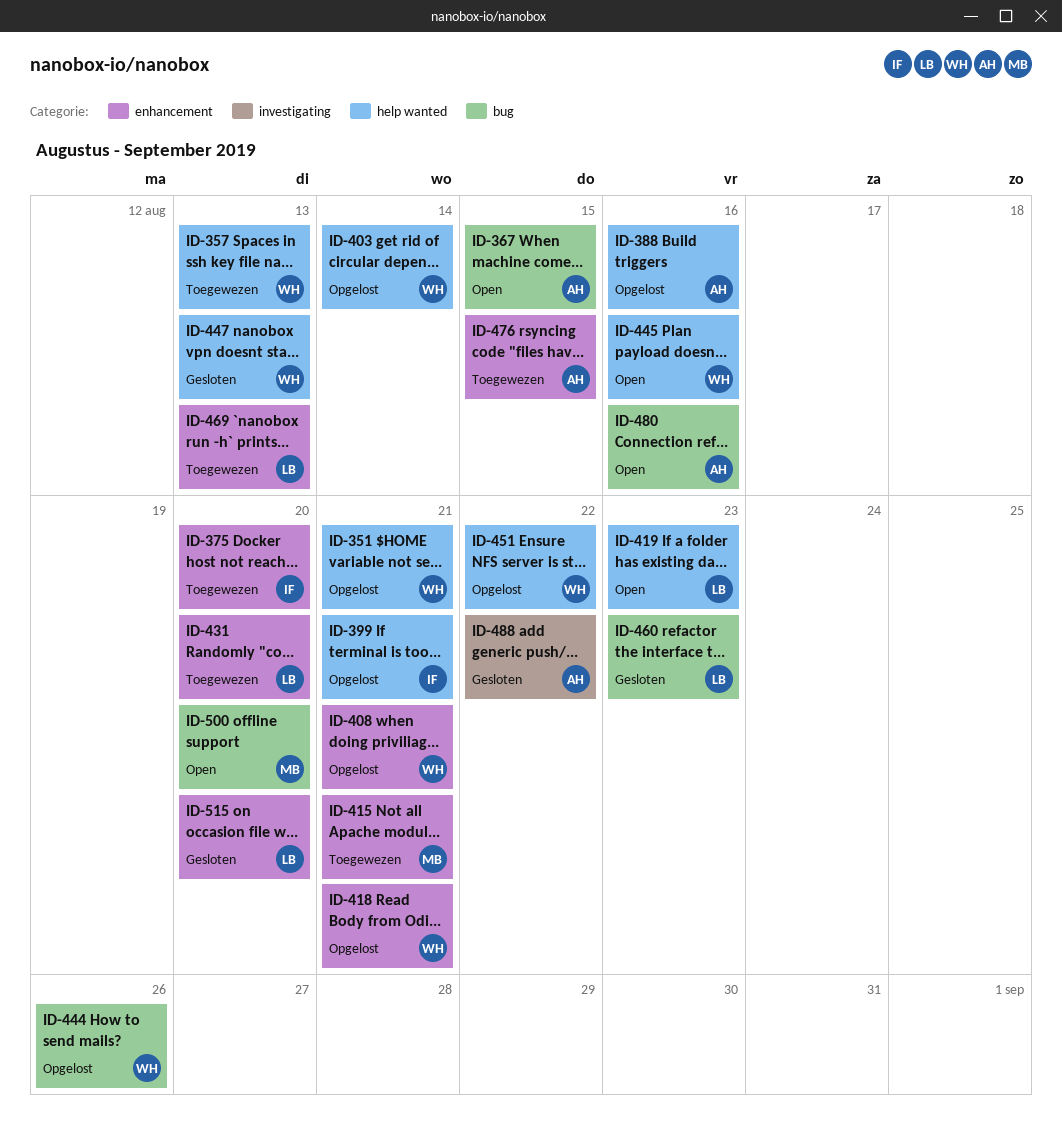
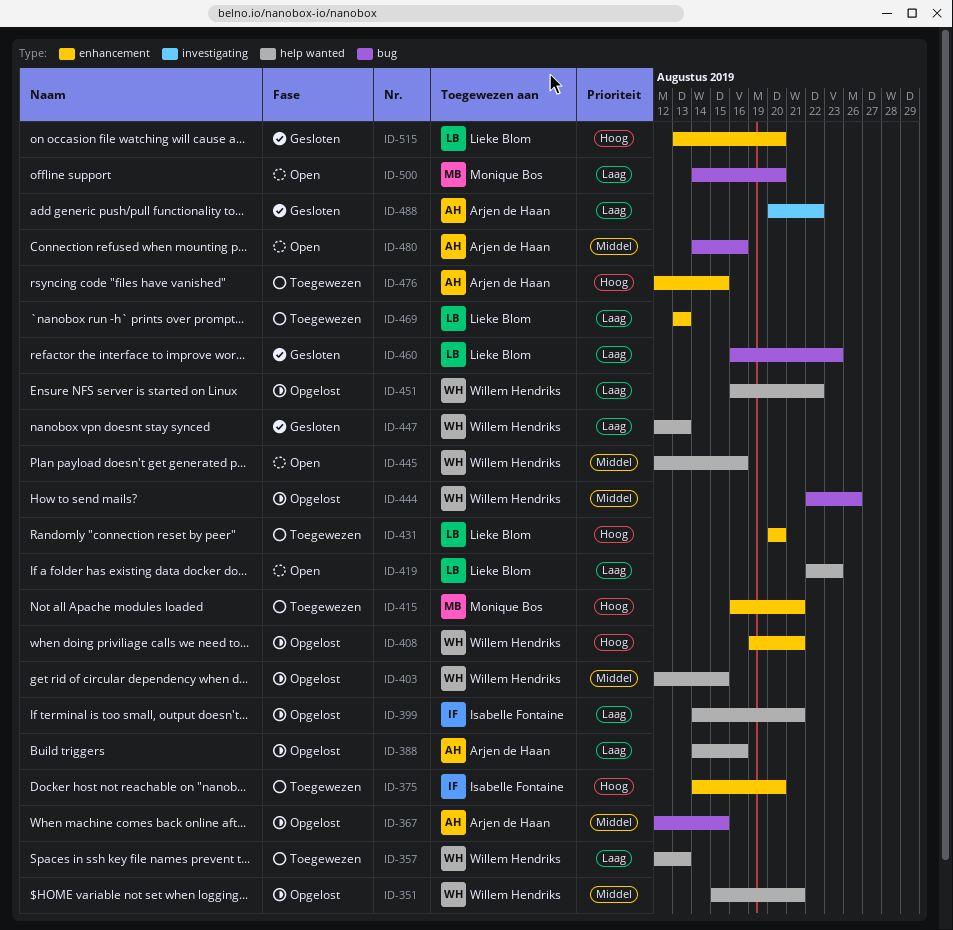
ID-367, status: Open -> Opgelost
ID-403, due: Aug 14 -> Aug 15
ID-418: present -> none

